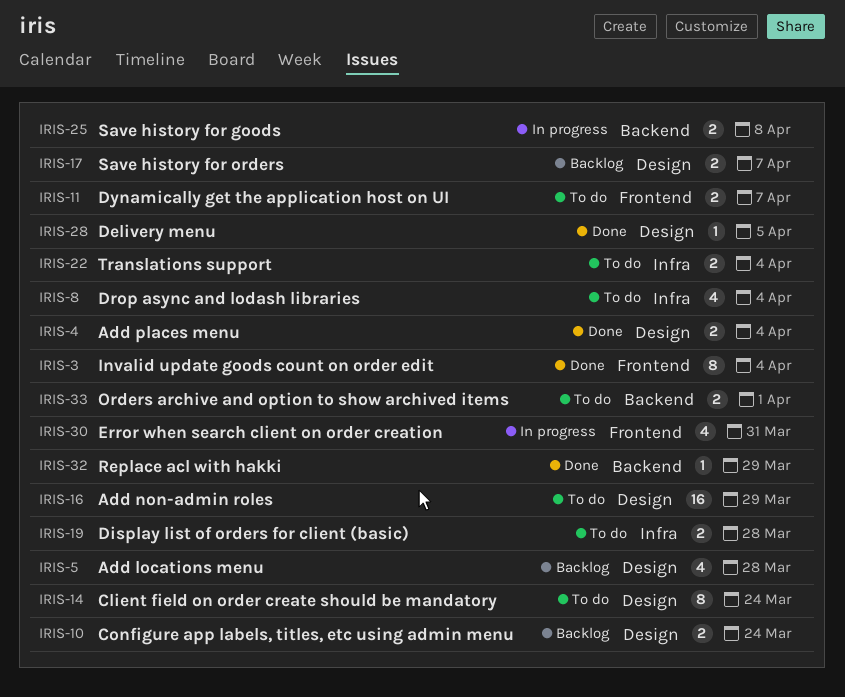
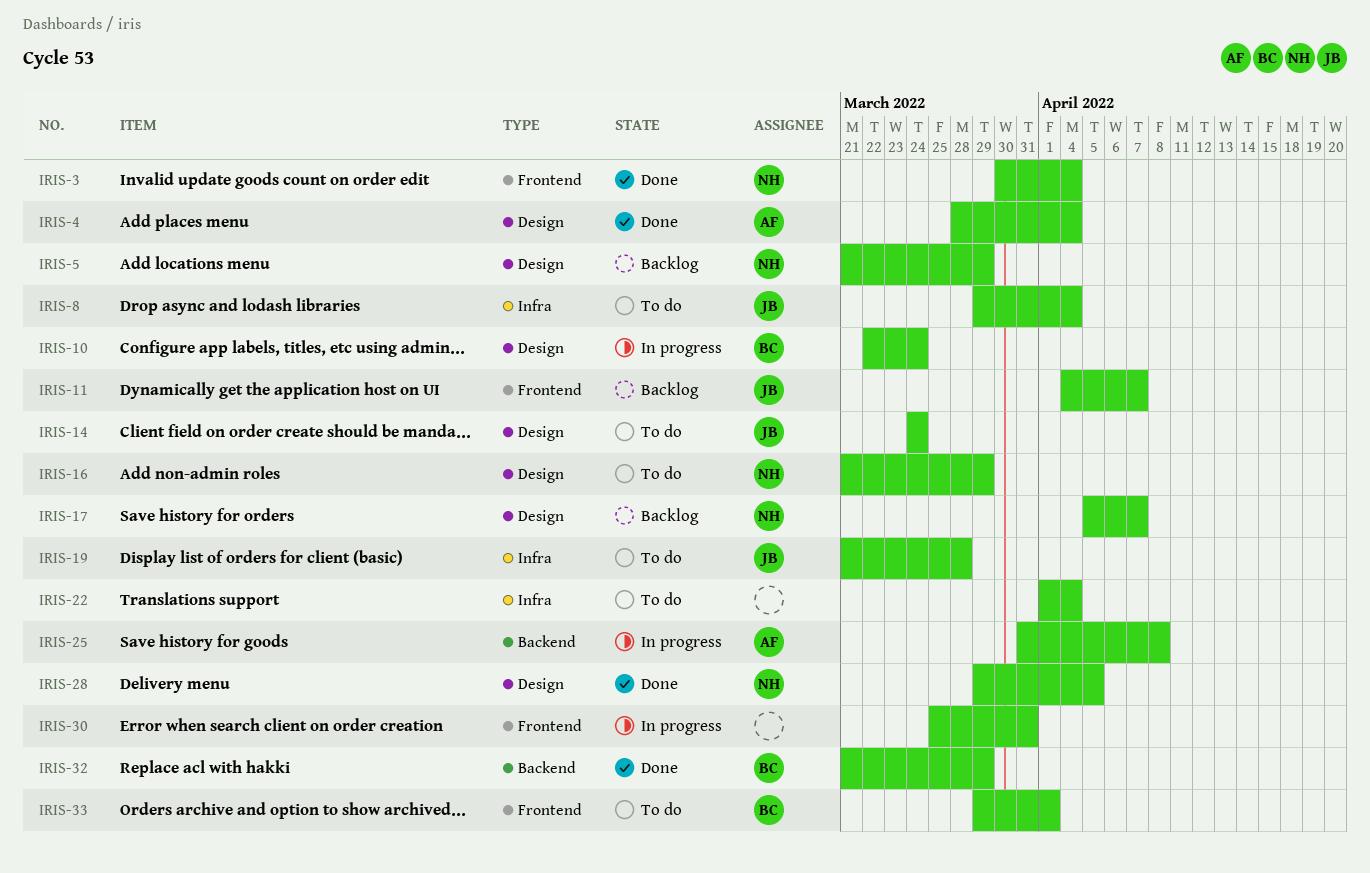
IRIS-5, due: Mar 28 -> Mar 29
IRIS-10, status: Backlog -> In progress
IRIS-11, status: To do -> Backlog
IRIS-33, label: Backend -> Frontend

